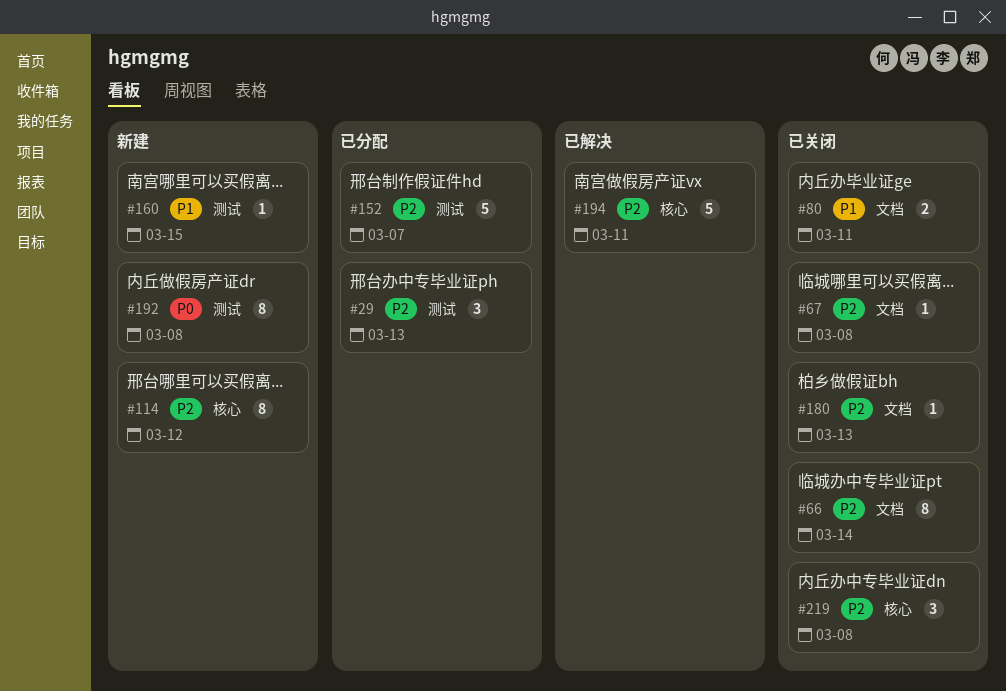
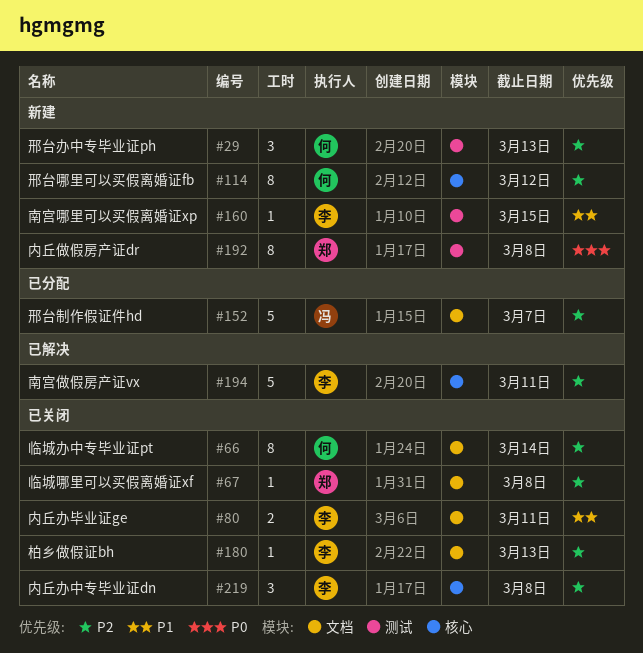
#29, status: 已分配 -> 新建
#152, label: 测试 -> 文档

